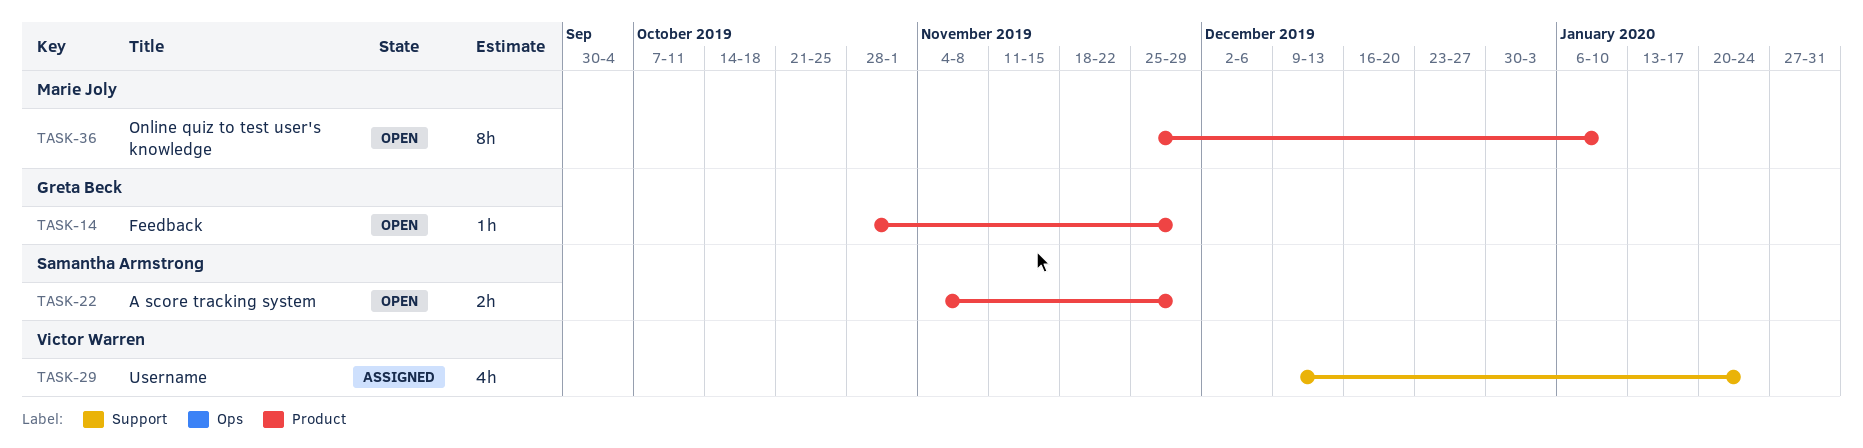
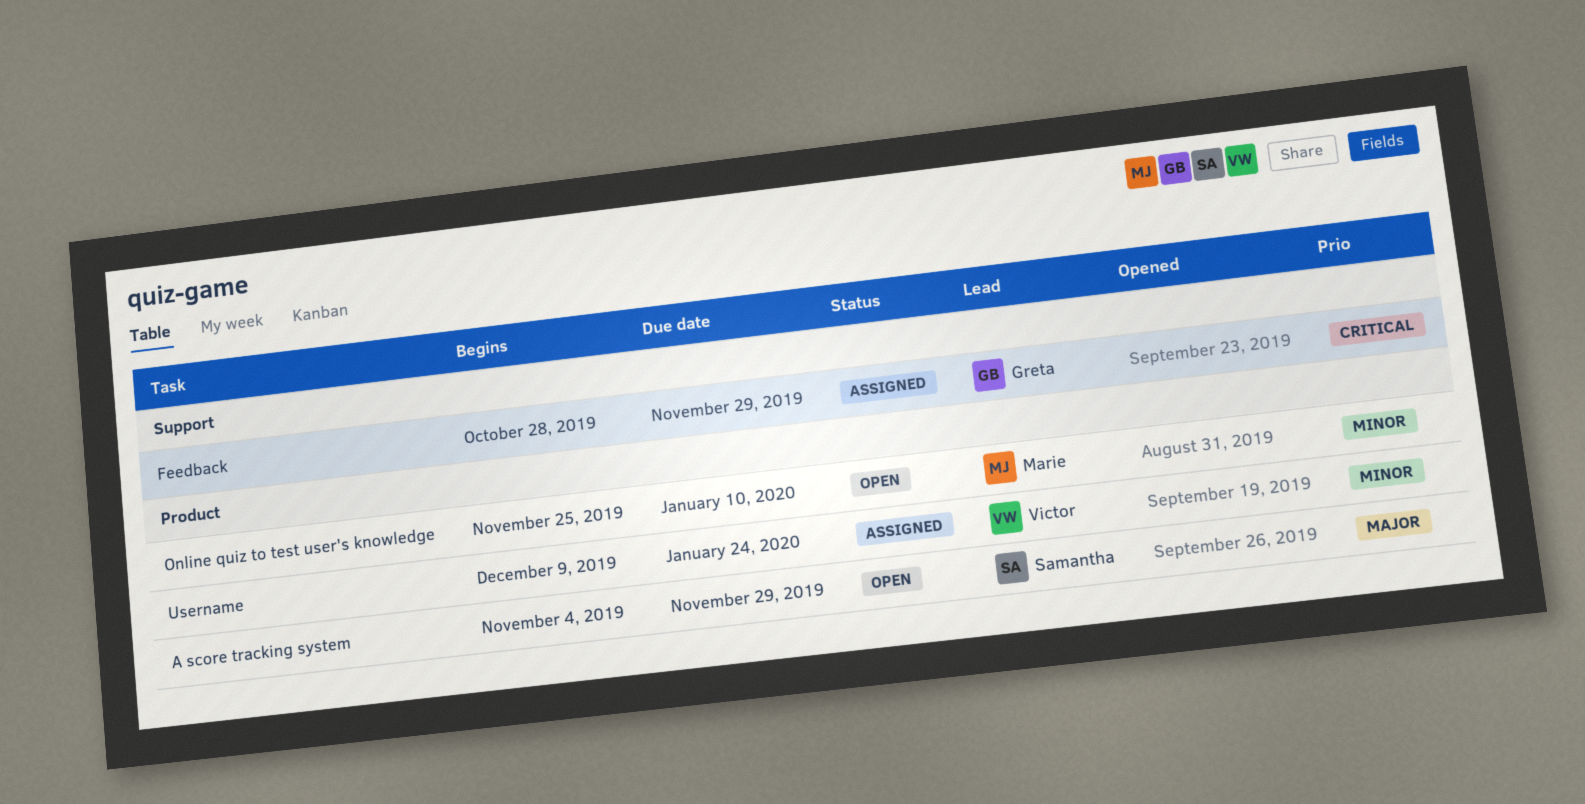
Feedback, status: Open -> Assigned
Feedback, label: Product -> Support
Username, label: Support -> Product

